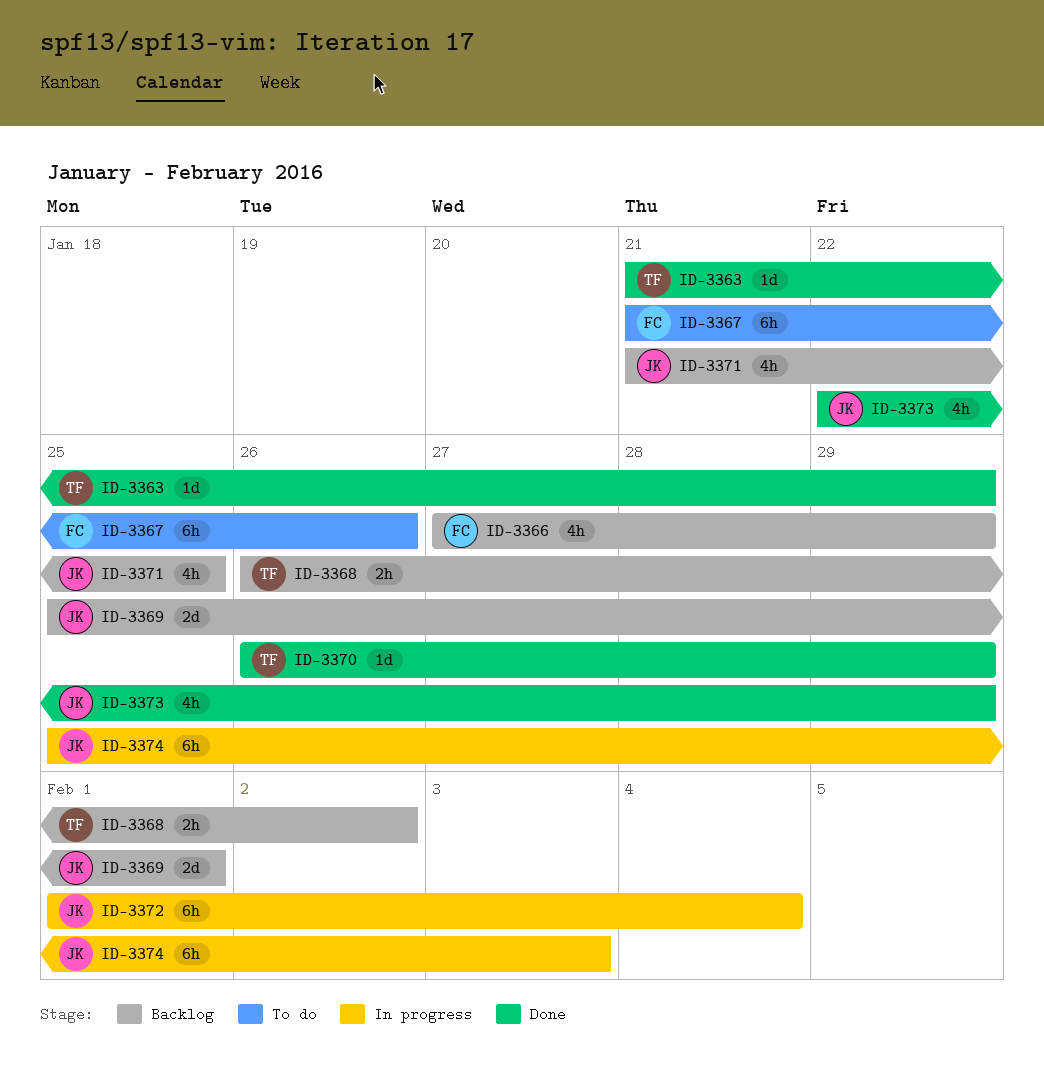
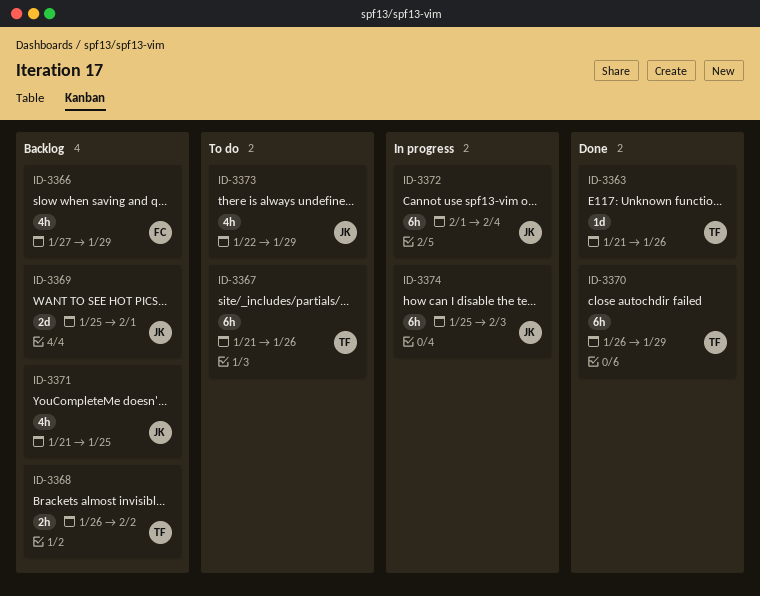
ID-3363, due: Jan 29 -> Jan 26
ID-3367, owner: FC -> TF
ID-3370, estimate: 1d -> 6h
ID-3373, status: Done -> To do

